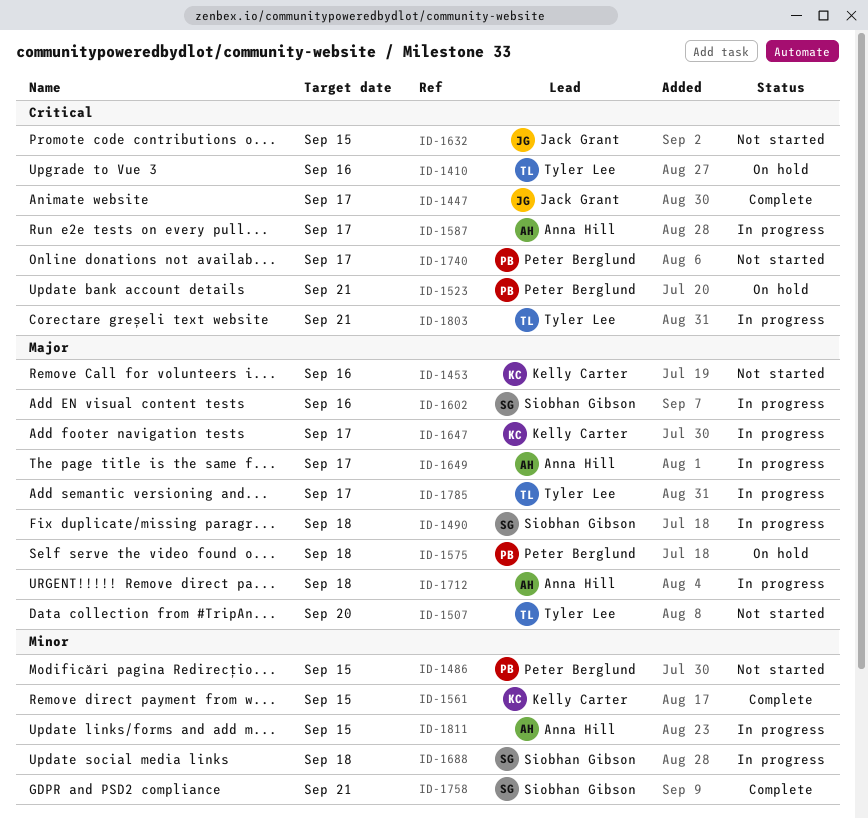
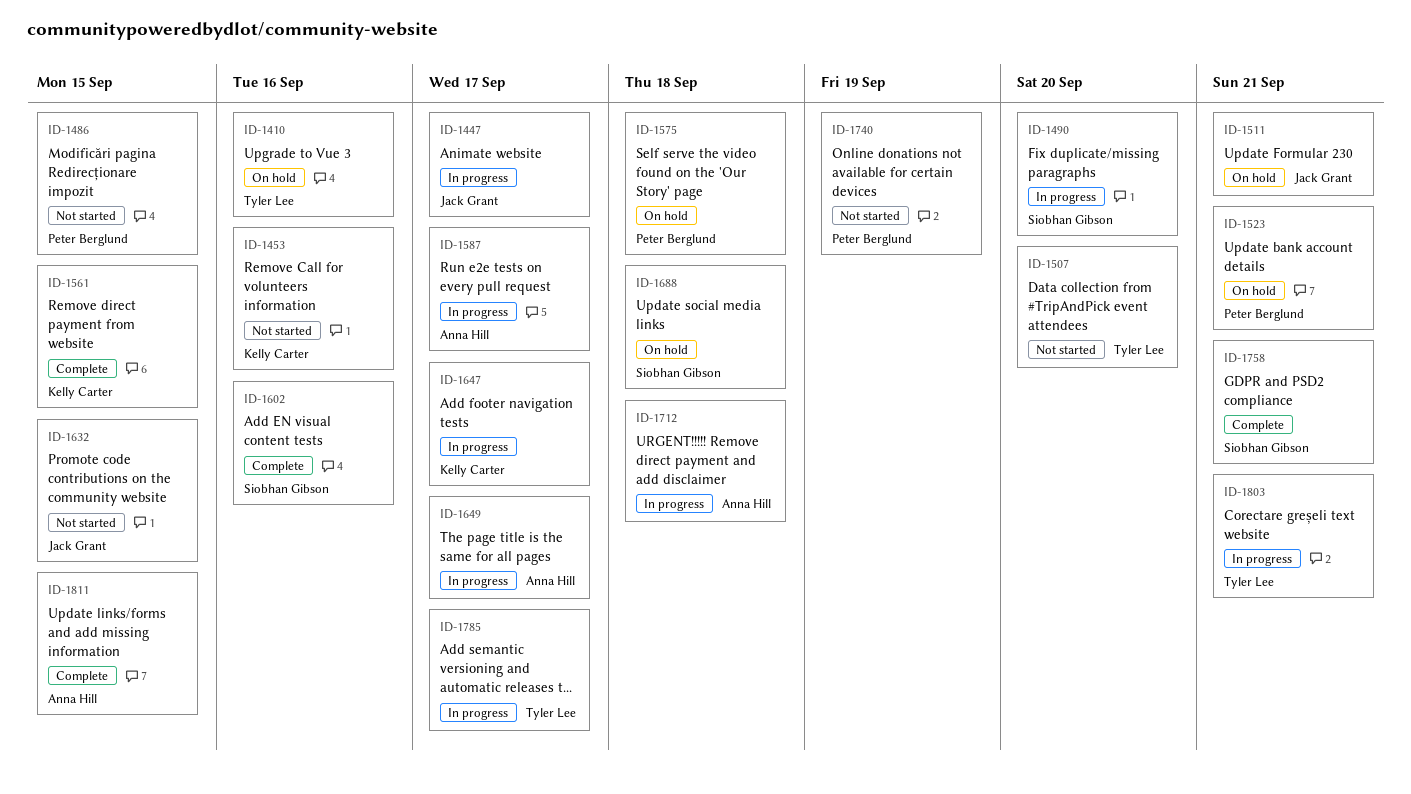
ID-1447, status: Complete -> In progress
ID-1490, due: Sep 18 -> Sep 20
ID-1511: none -> present
ID-1602, status: In progress -> Complete
ID-1688, status: In progress -> On hold
ID-1740, due: Sep 17 -> Sep 19
ID-1811, status: In progress -> Complete

